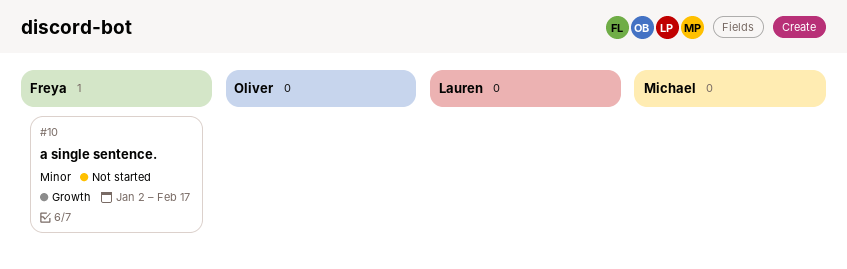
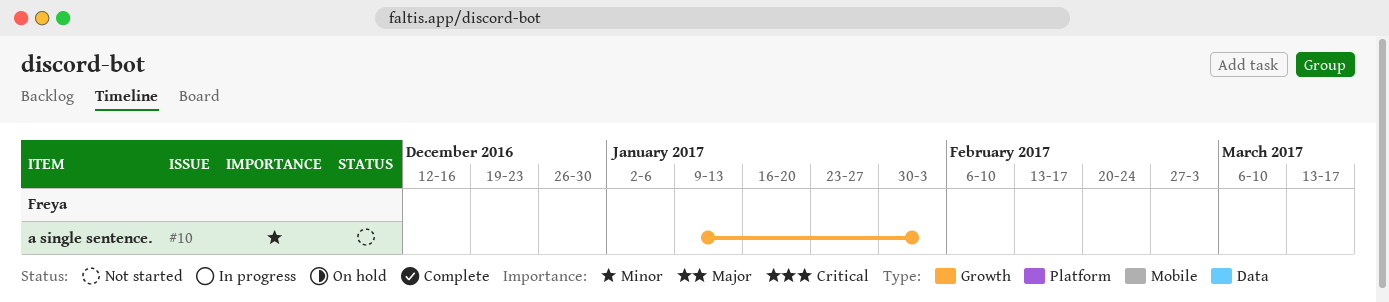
#10, start: Jan 2 -> Jan 9
#10, due: Feb 17 -> Feb 3

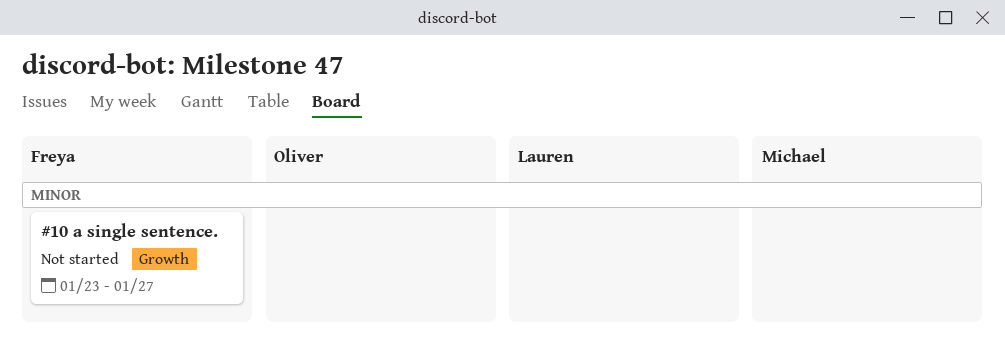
#10, start: Jan 9 -> Jan 23
#10, due: Feb 3 -> Jan 27

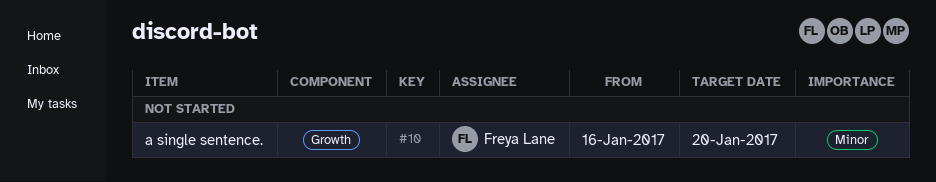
#10, start: Jan 23 -> Jan 16
#10, due: Jan 27 -> Jan 20

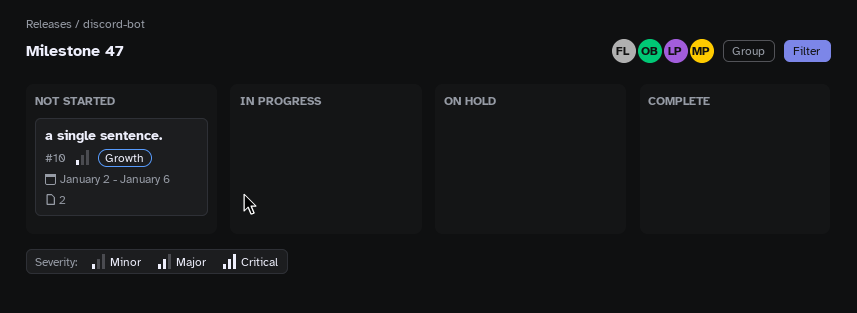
#10, start: Jan 16 -> Jan 2
#10, due: Jan 20 -> Jan 6

